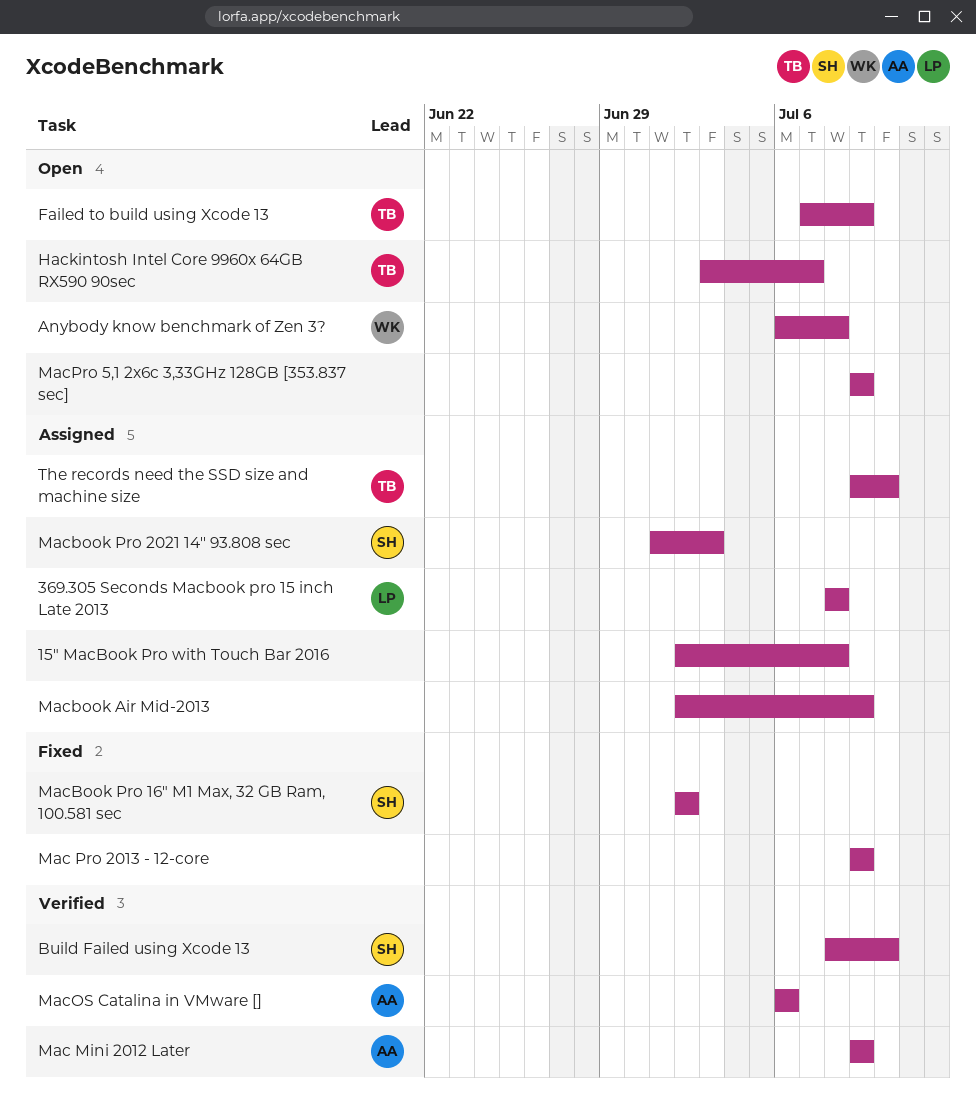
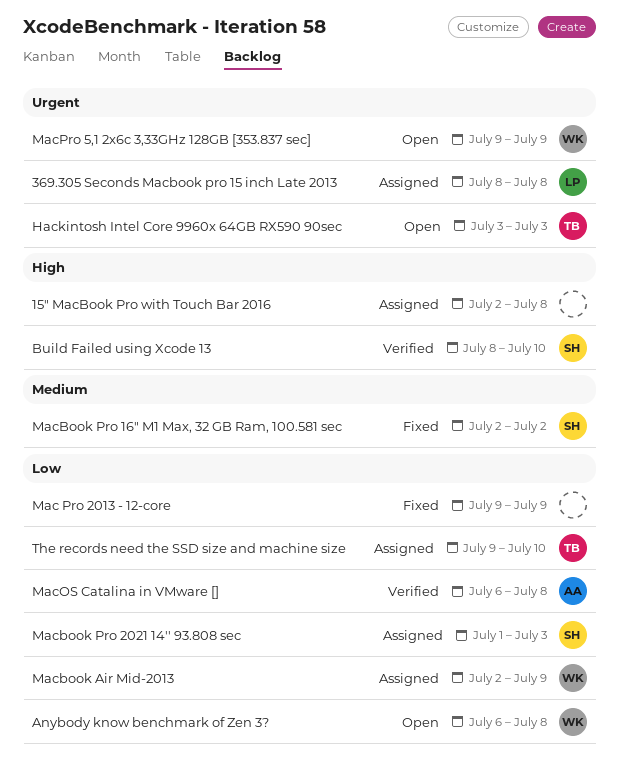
Failed to build using Xcode 13: present -> none
Hackintosh Intel Core 9960x 64GB RX590 90sec, due: Jul 7 -> Jul 3
Mac Mini 2012 Later: present -> none
Macbook Air Mid-2013, owner: none -> WK
MacOS Catalina in VMware [], due: Jul 6 -> Jul 8
MacPro 5,1 2x6c 3,33GHz 128GB [353.837 sec], owner: none -> WK

